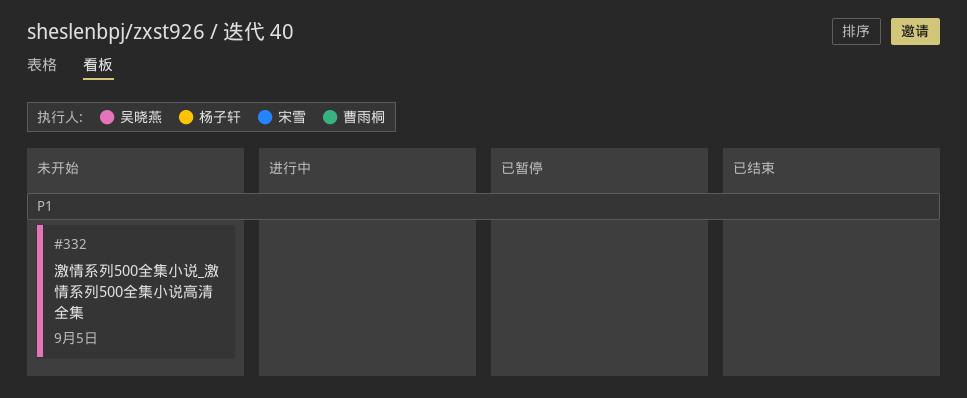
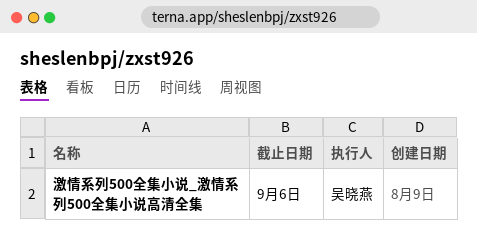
激情系列500全集小说_激情系列500全集小说高清全集, due: Sep 5 -> Sep 6

